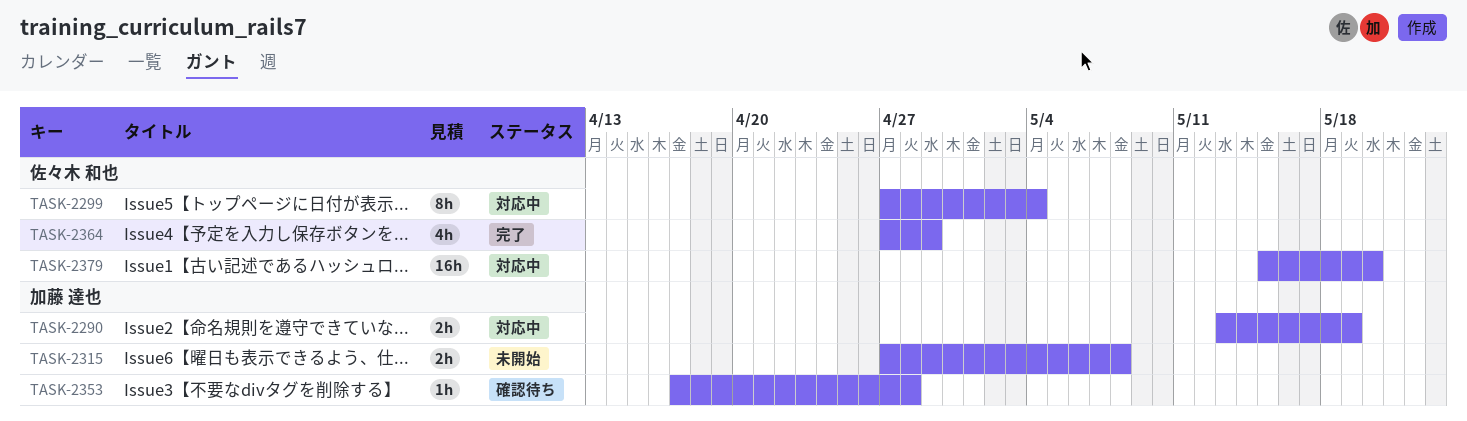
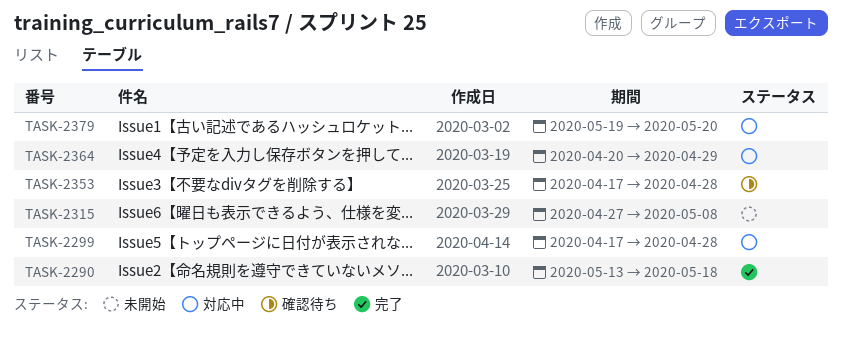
TASK-2290, status: 対応中 -> 完了
TASK-2290, due: May 19 -> May 18
TASK-2299, start: Apr 27 -> Apr 17
TASK-2299, due: May 4 -> Apr 28
TASK-2364, status: 完了 -> 対応中
TASK-2364, start: Apr 27 -> Apr 20
TASK-2379, start: May 15 -> May 19

